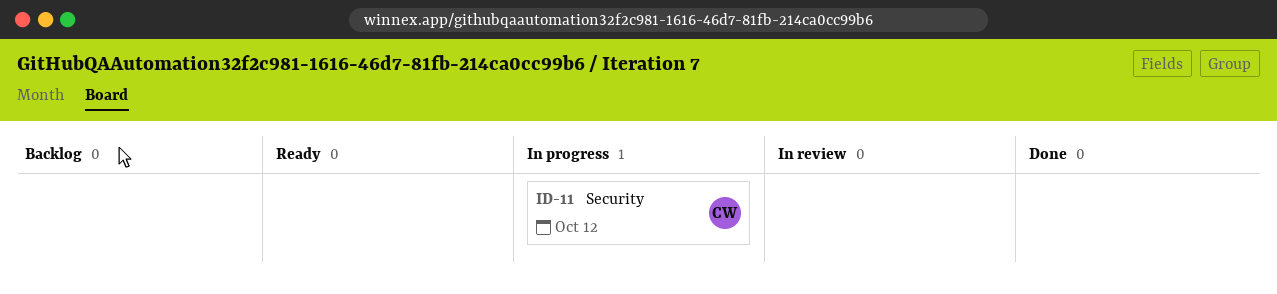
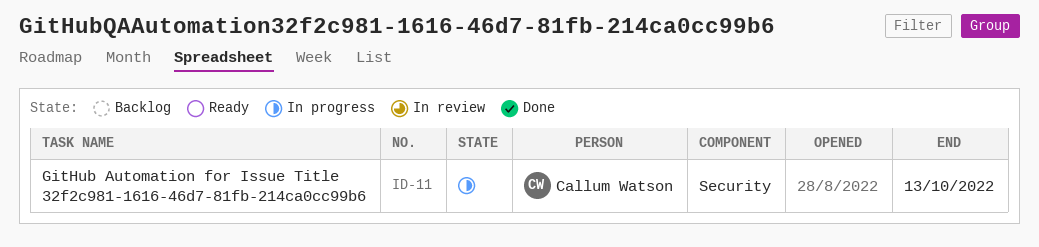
ID-11, due: Oct 12 -> Oct 13

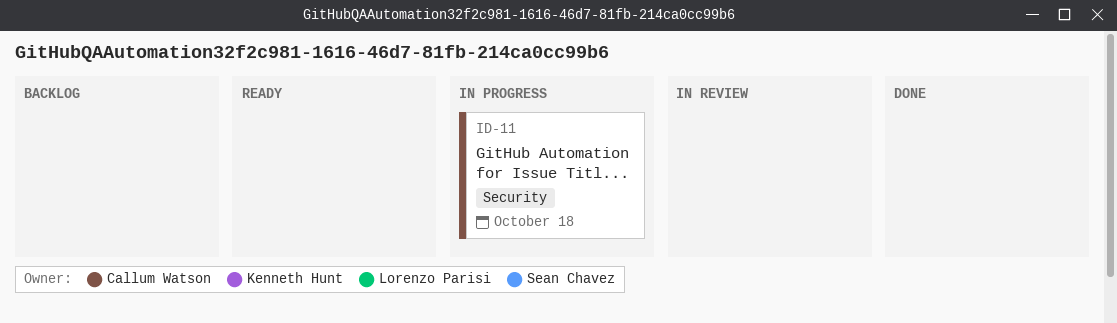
ID-11, due: Oct 13 -> Oct 18

